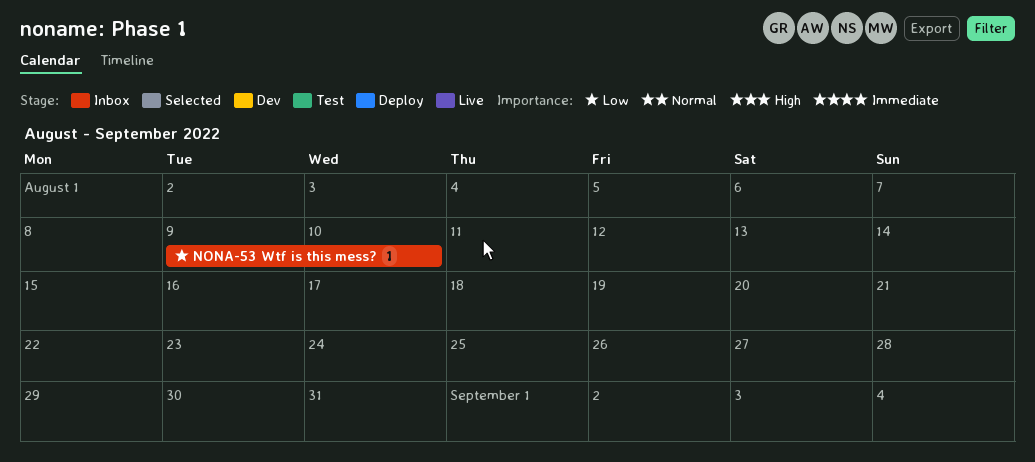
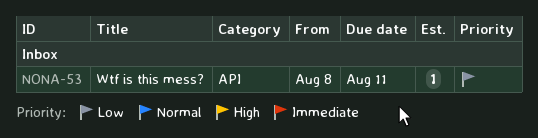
NONA-53, start: Aug 9 -> Aug 8
NONA-53, due: Aug 10 -> Aug 11

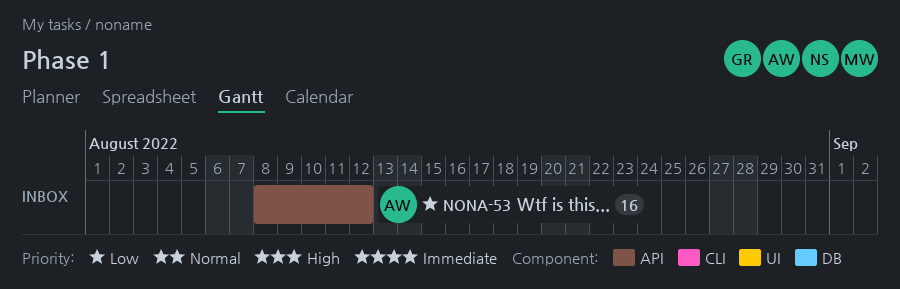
NONA-53, estimate: 1 -> 16
NONA-53, due: Aug 11 -> Aug 12

